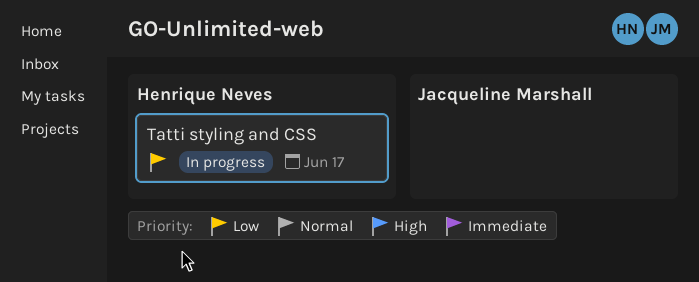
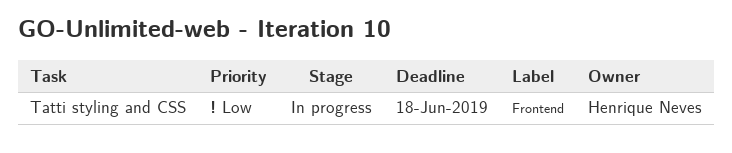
Tatti styling and CSS, due: Jun 17 -> Jun 18

